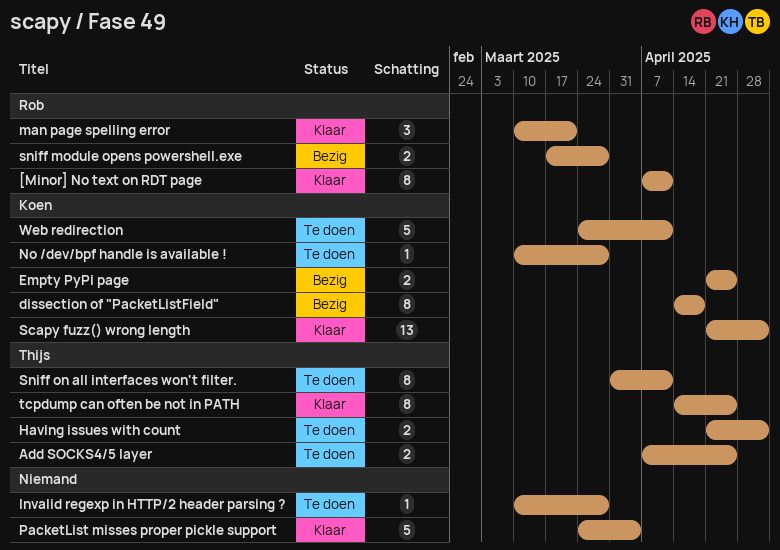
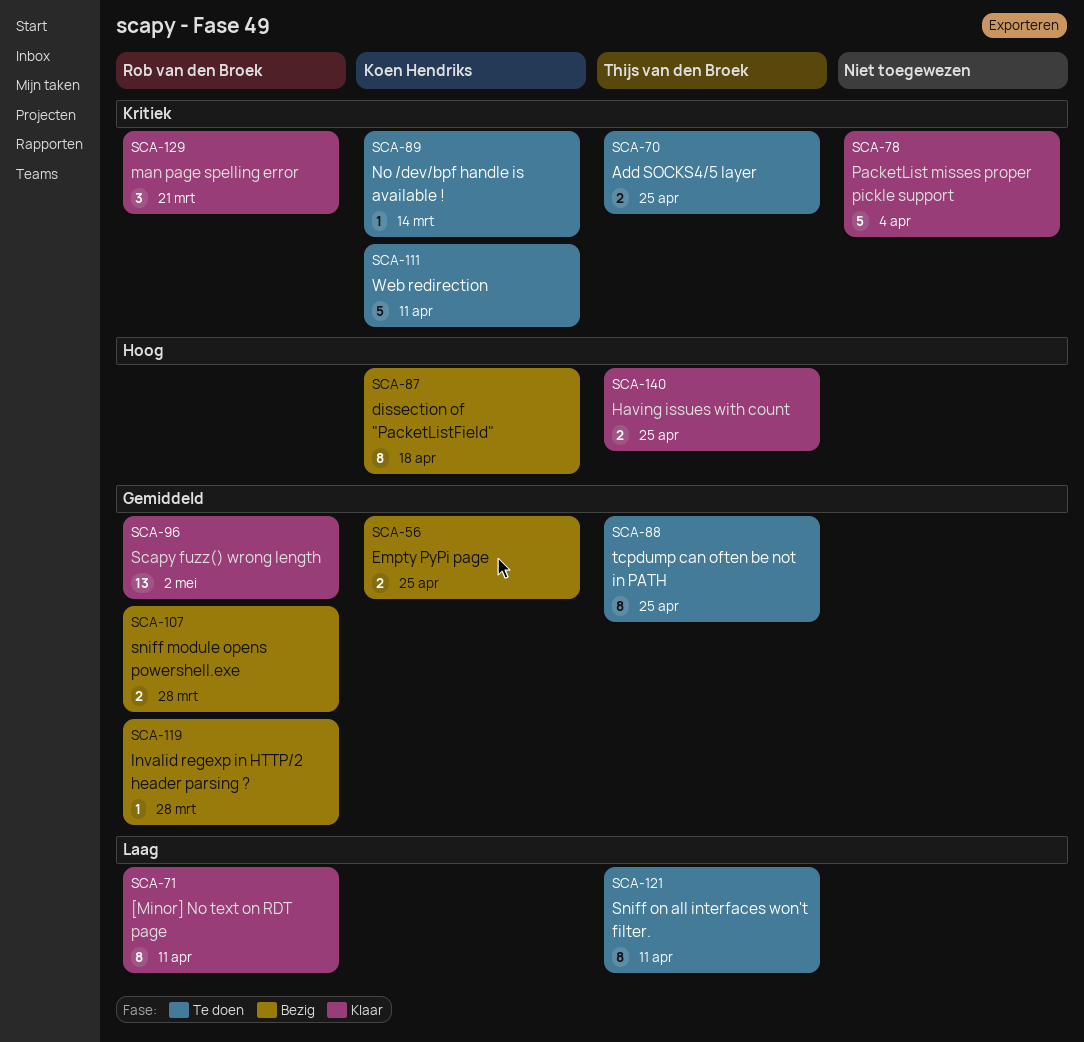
Having issues with count, status: Te doen -> Klaar
Having issues with count, due: May 2 -> Apr 25
Invalid regexp in HTTP/2 header parsing ?, status: Te doen -> Bezig
Invalid regexp in HTTP/2 header parsing ?, owner: none -> Rob van den Broek
No /dev/bpf handle is available !, due: Mar 28 -> Mar 14
Scapy fuzz() wrong length, owner: Koen Hendriks -> Rob van den Broek
tcpdump can often be not in PATH, status: Klaar -> Te doen

